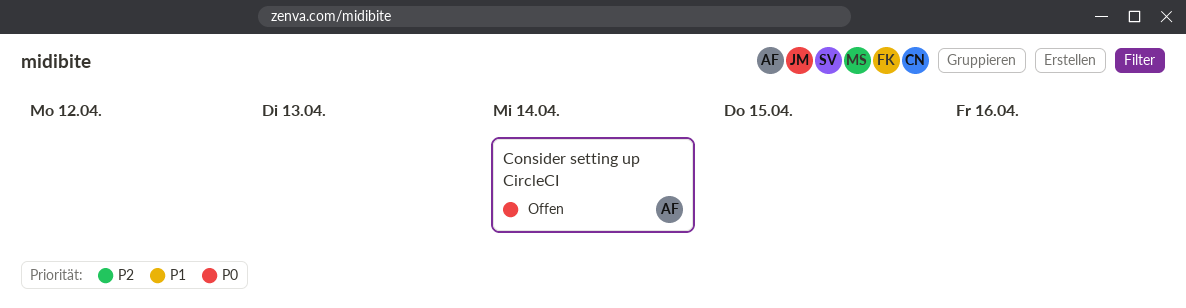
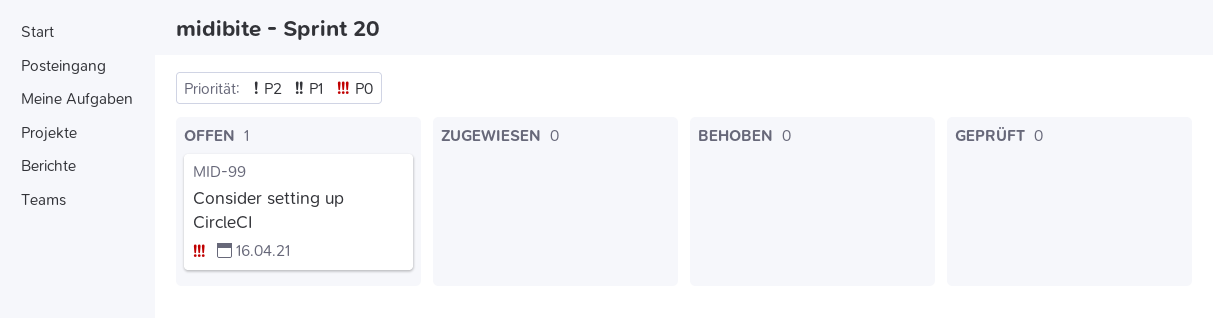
Consider setting up CircleCI, due: Apr 14 -> Apr 16

